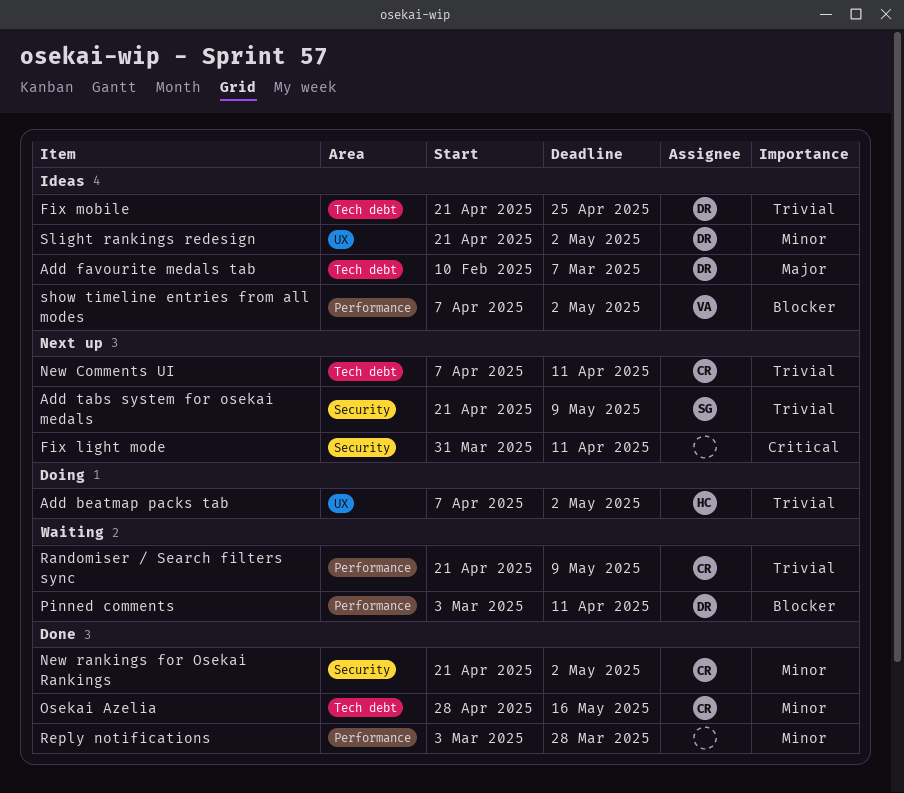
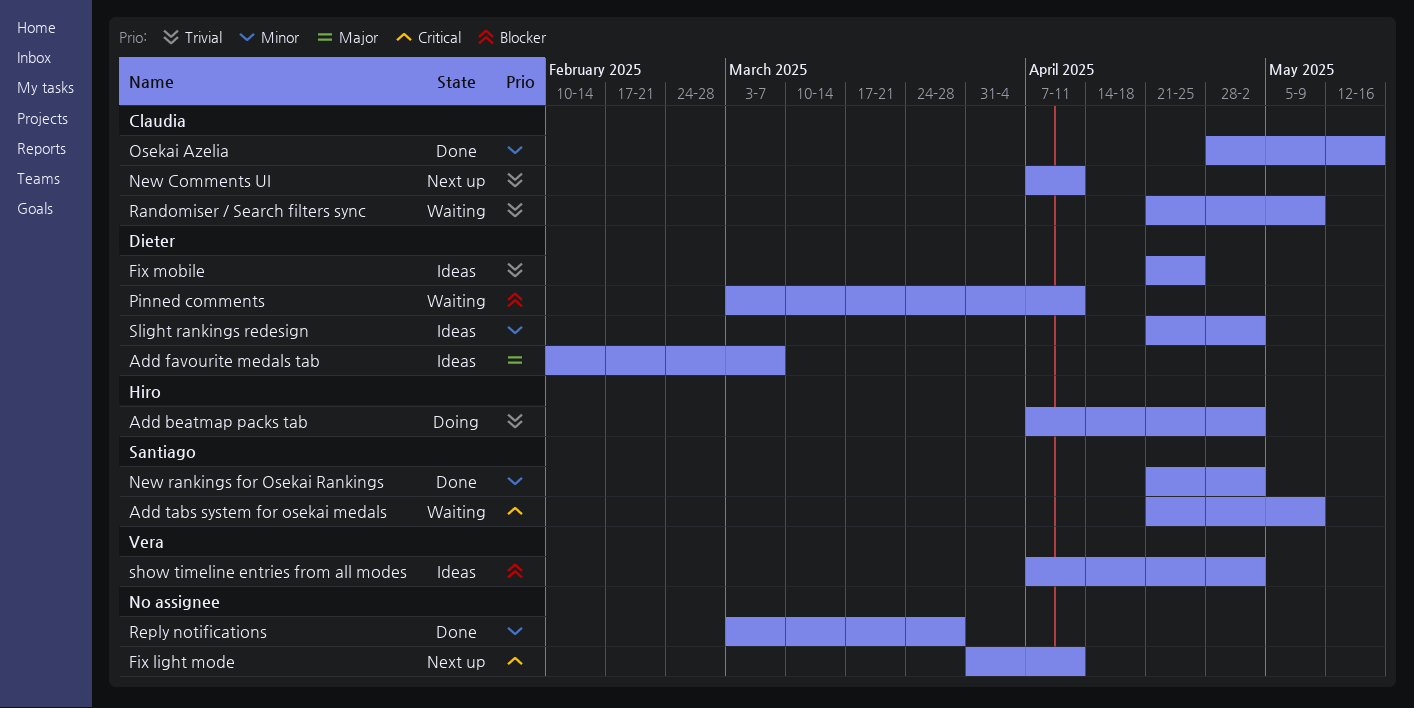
Add tabs system for osekai medals, status: Next up -> Waiting
Add tabs system for osekai medals, priority: Trivial -> Critical
New rankings for Osekai Rankings, owner: Claudia -> Santiago

